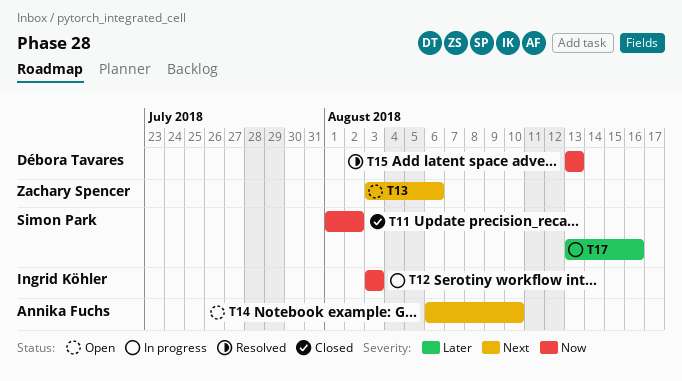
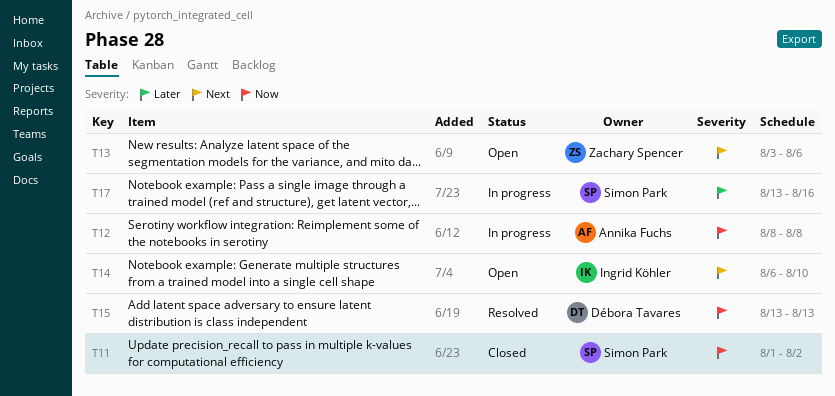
T12, owner: Ingrid Köhler -> Annika Fuchs
T12, start: Aug 3 -> Aug 8
T12, due: Aug 3 -> Aug 8
T14, owner: Annika Fuchs -> Ingrid Köhler

